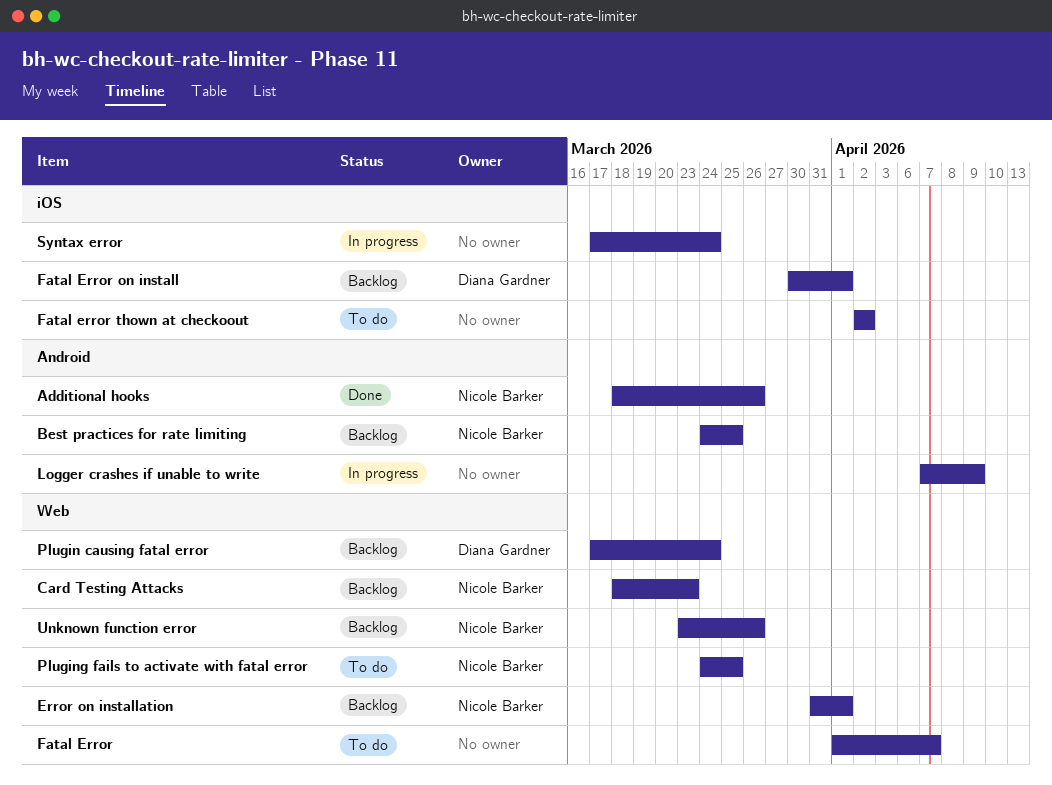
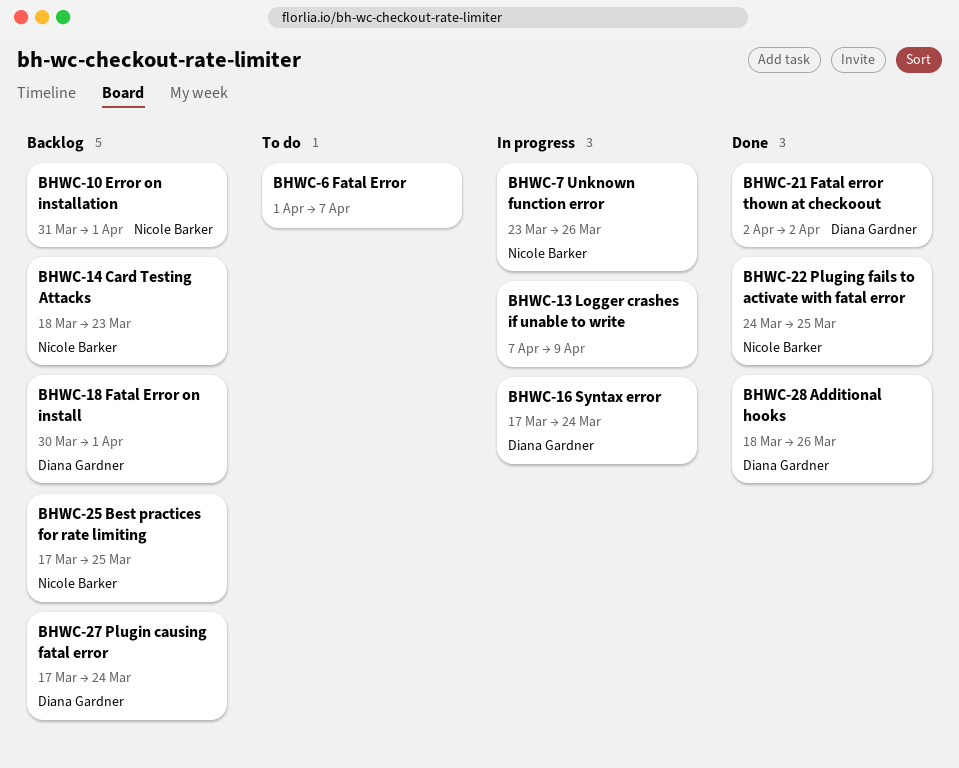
Additional hooks, owner: Nicole Barker -> Diana Gardner
Best practices for rate limiting, start: Mar 24 -> Mar 17
Fatal error thown at checkoout, status: To do -> Done
Fatal error thown at checkoout, owner: none -> Diana Gardner
Pluging fails to activate with fatal error, status: To do -> Done
Syntax error, owner: none -> Diana Gardner
Unknown function error, status: Backlog -> In progress

